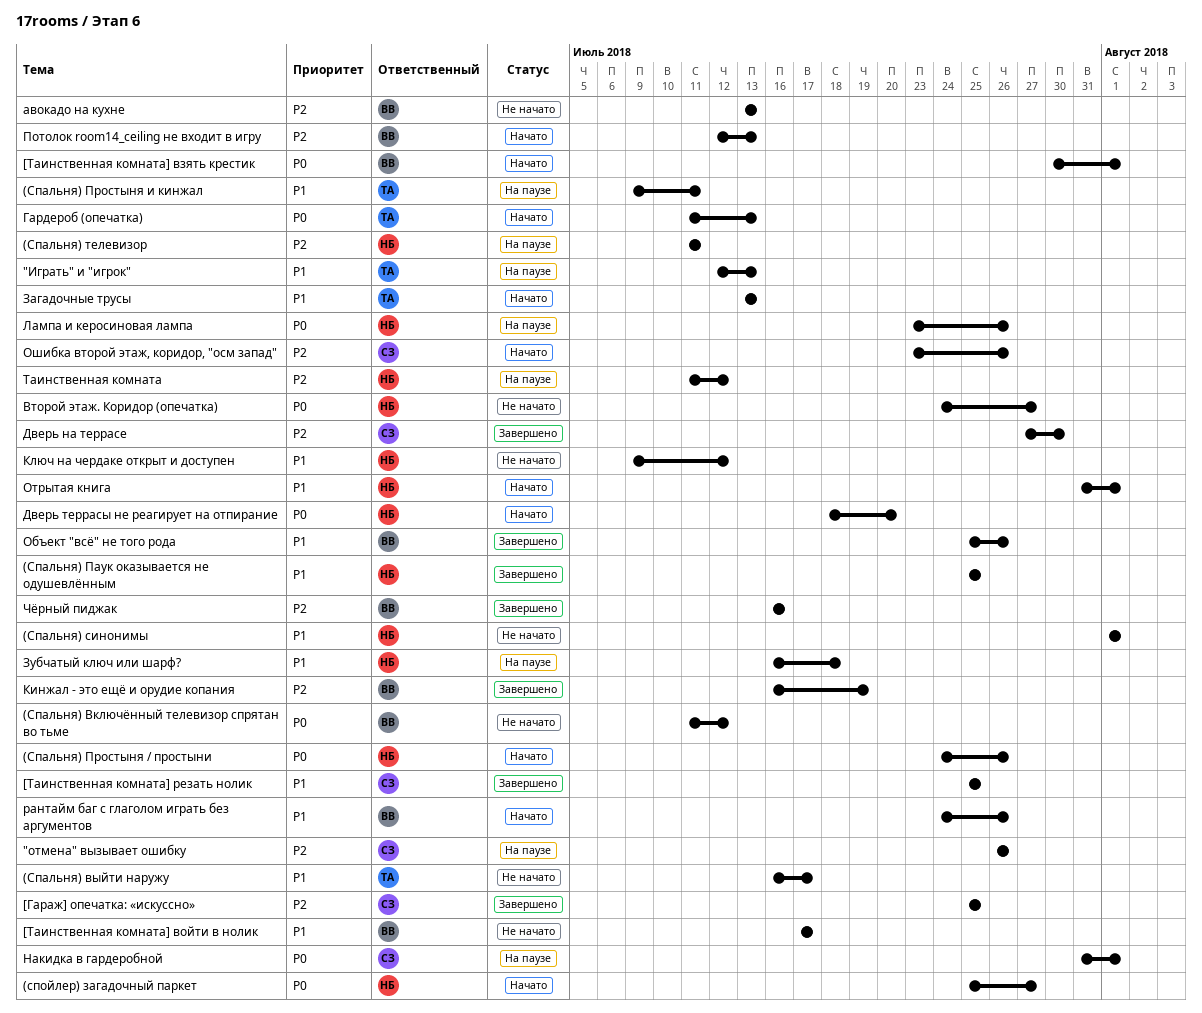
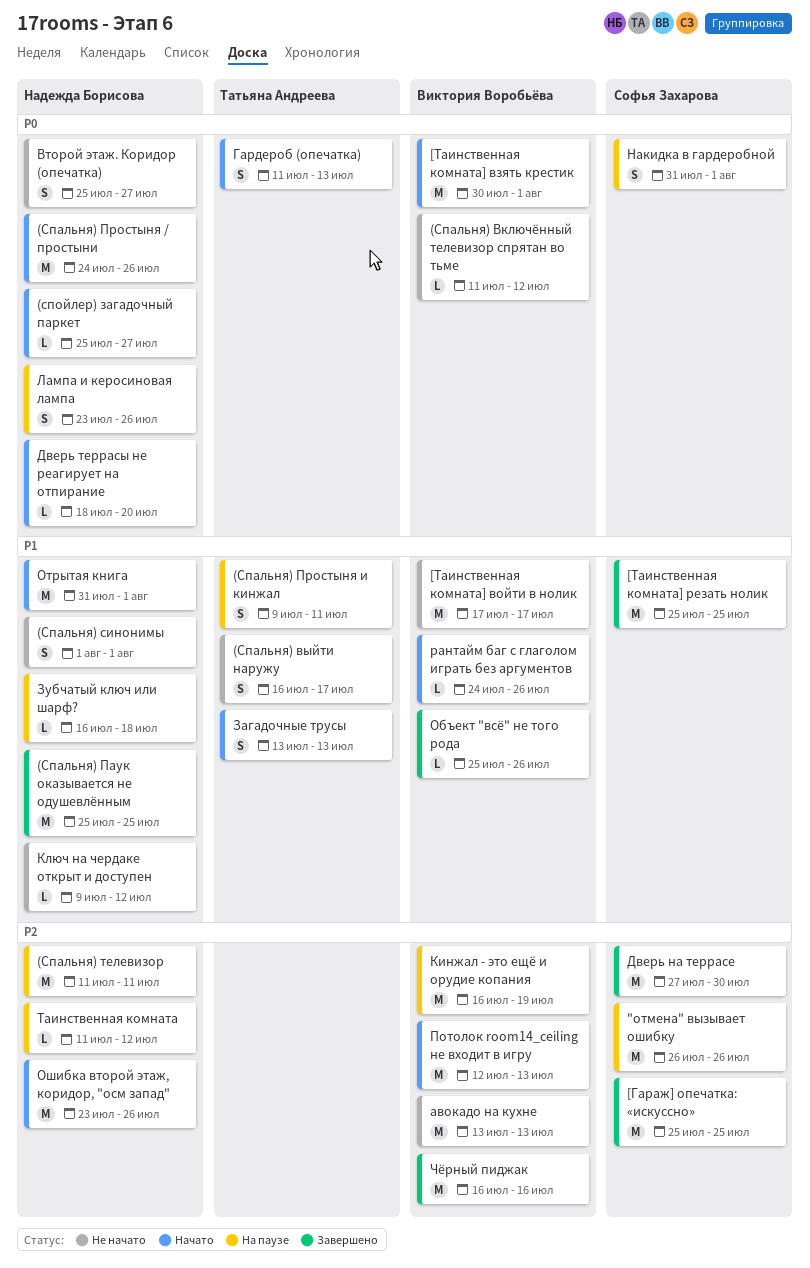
"Играть" и "игрок": present -> none
Второй этаж. Коридор (опечатка), start: Jul 24 -> Jul 25
Кинжал - это ещё и орудие копания, status: Завершено -> На паузе
Ошибка второй этаж, коридор, "осм запад", owner: Софья Захарова -> Надежда Борисова

